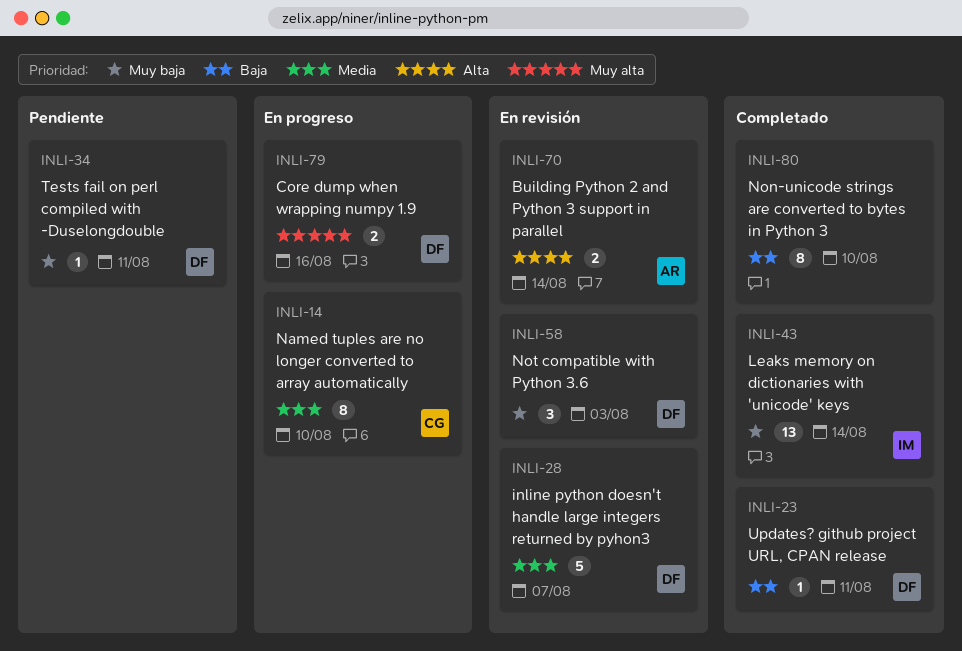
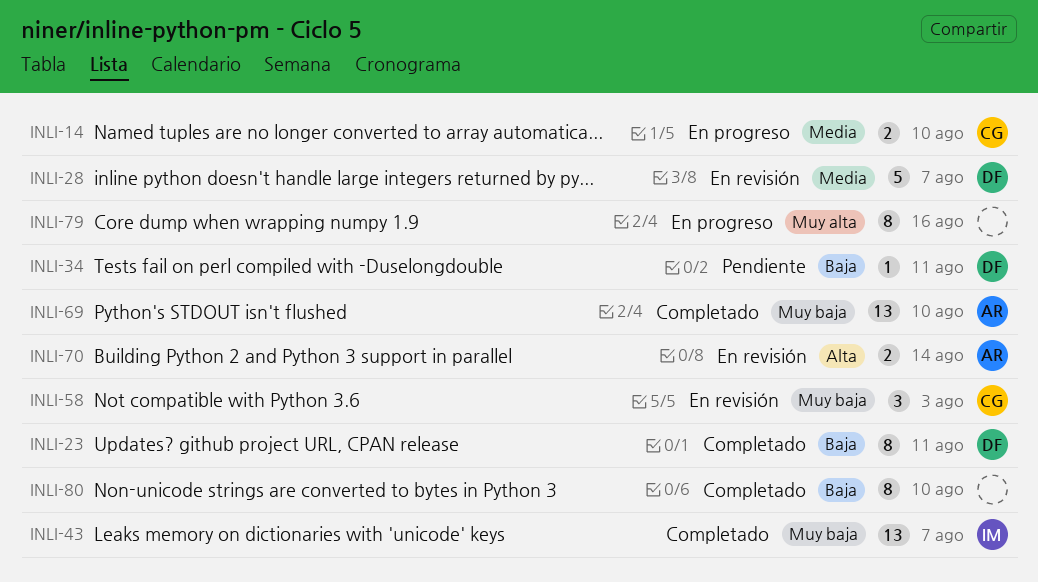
INLI-14, estimate: 8 -> 2
INLI-23, estimate: 1 -> 8
INLI-34, priority: Muy baja -> Baja
INLI-43, due: Aug 14 -> Aug 7
INLI-58, owner: DF -> CG
INLI-69: none -> present
INLI-79, owner: DF -> none
INLI-79, estimate: 2 -> 8

